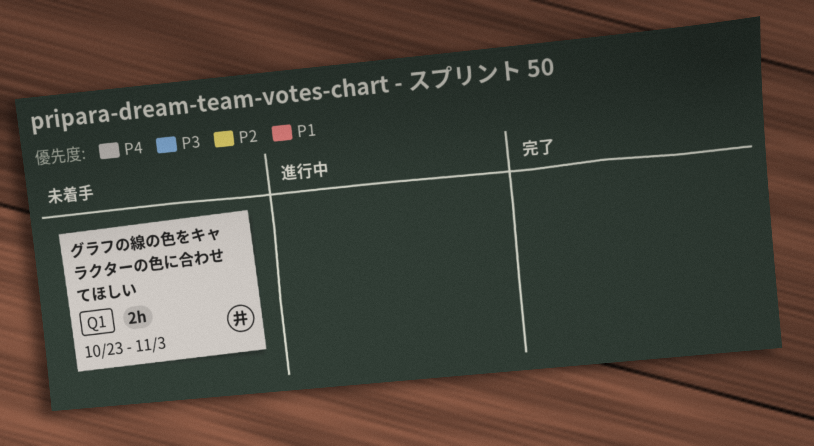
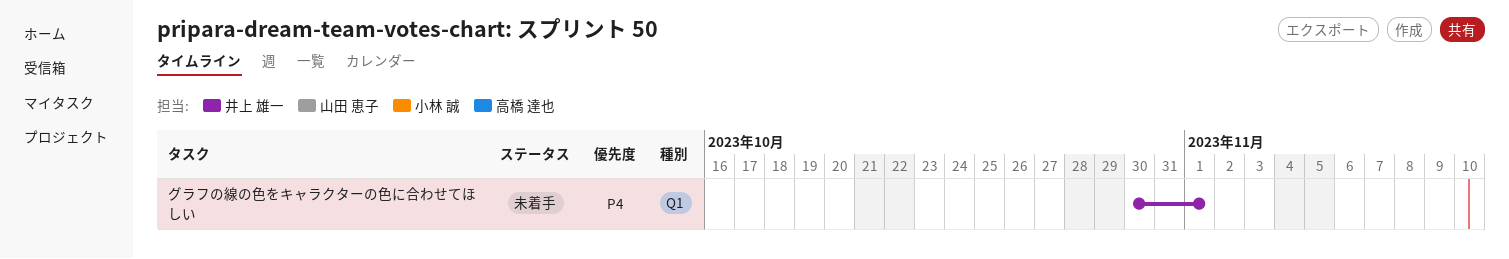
グラフの線の色をキャラクターの色に合わせてほしい, start: Oct 23 -> Oct 30
グラフの線の色をキャラクターの色に合わせてほしい, due: Nov 3 -> Nov 1

